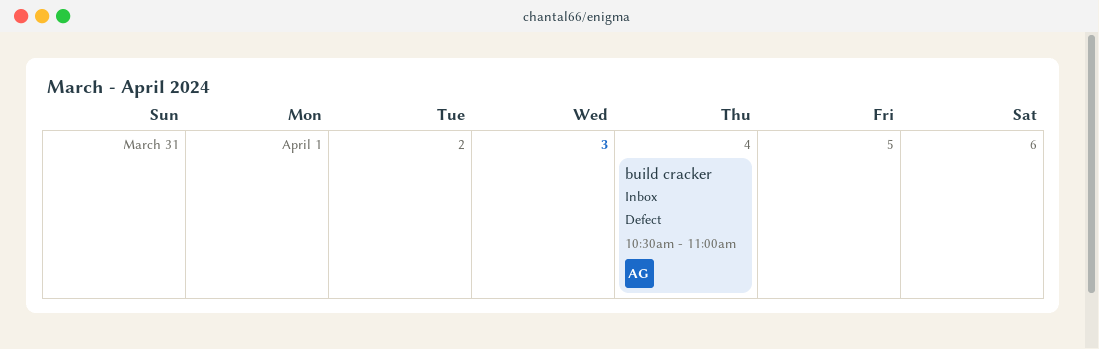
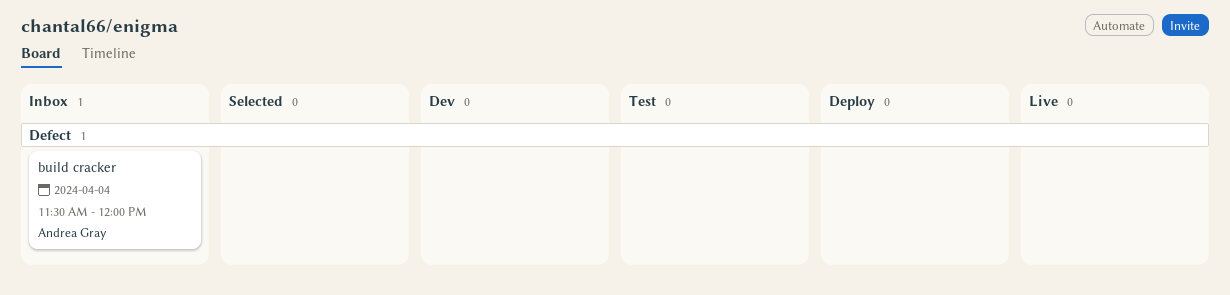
build cracker, begins: 10:30 -> 11:30
build cracker, ends: 11:00 -> 12:00

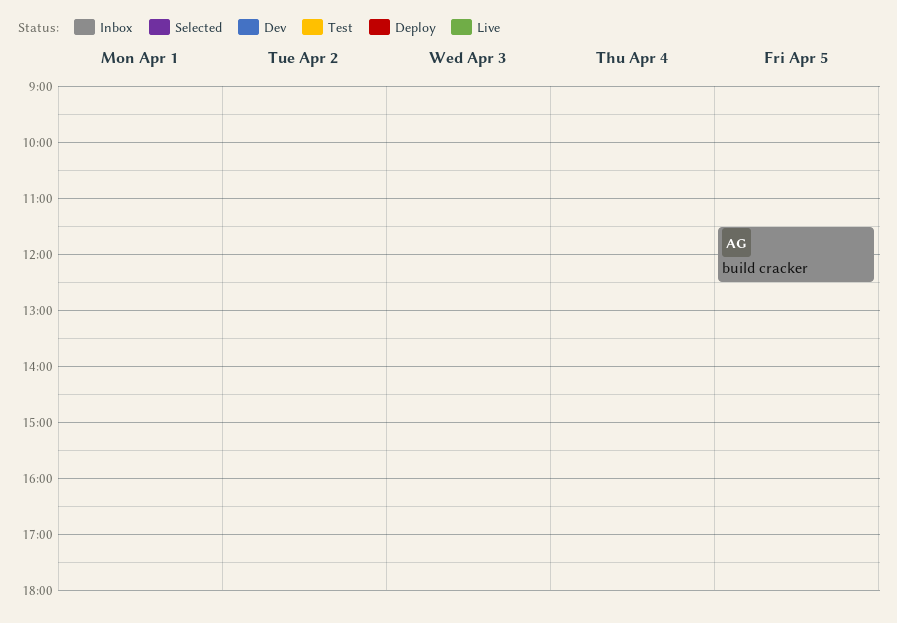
build cracker, day: Apr 4 -> Apr 5
build cracker, ends: 12:00 -> 12:30

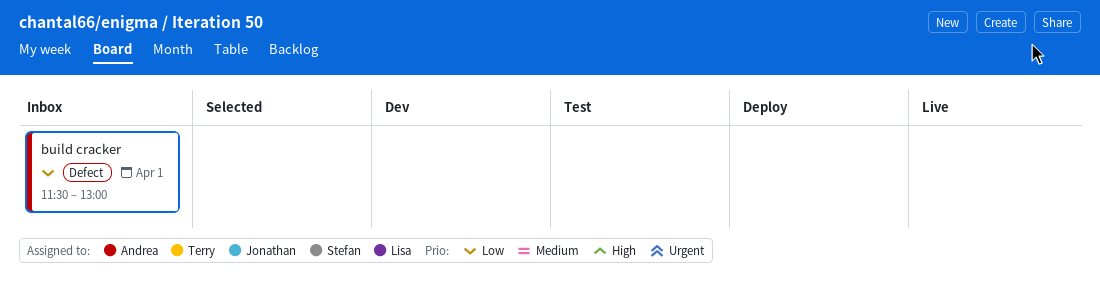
build cracker, day: Apr 5 -> Apr 1
build cracker, ends: 12:30 -> 13:00

